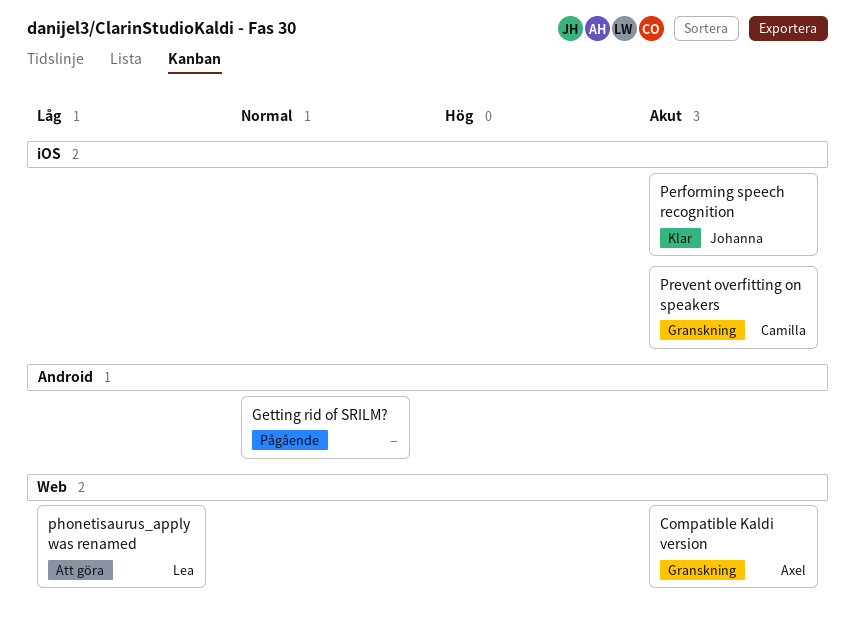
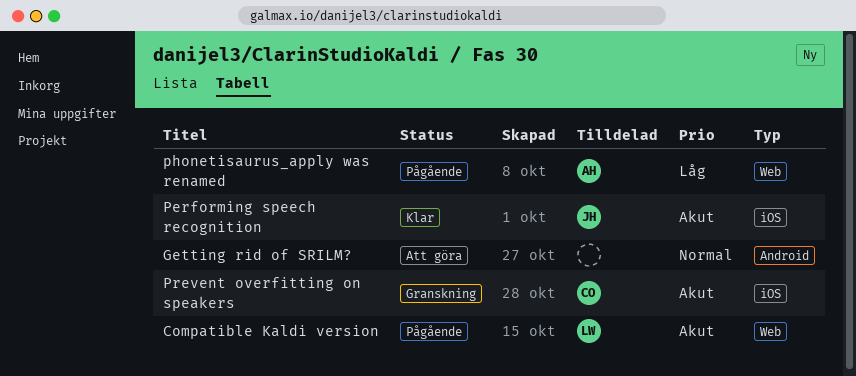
Compatible Kaldi version, status: Granskning -> Pågående
Compatible Kaldi version, owner: Axel -> Lea
Getting rid of SRILM?, status: Pågående -> Att göra
phonetisaurus_apply was renamed, status: Att göra -> Pågående
phonetisaurus_apply was renamed, owner: Lea -> Axel

